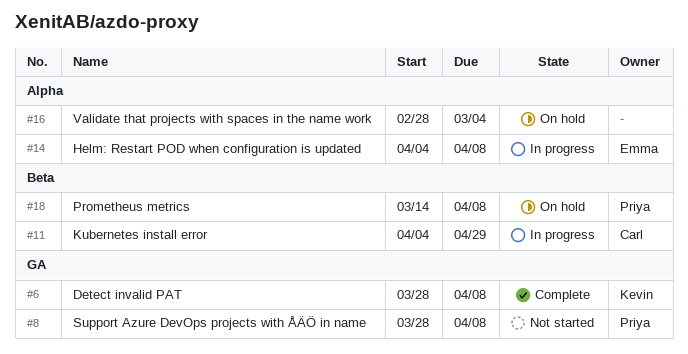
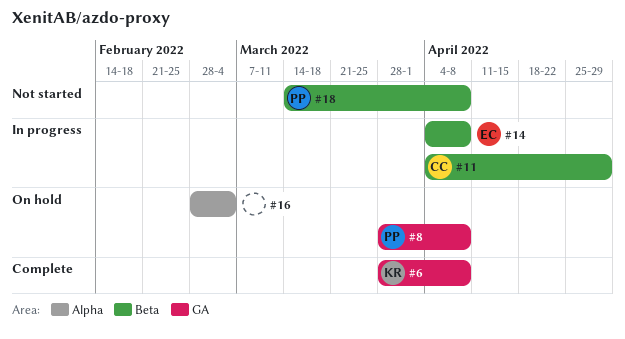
#8, status: Not started -> On hold
#14, label: Alpha -> Beta
#18, status: On hold -> Not started

